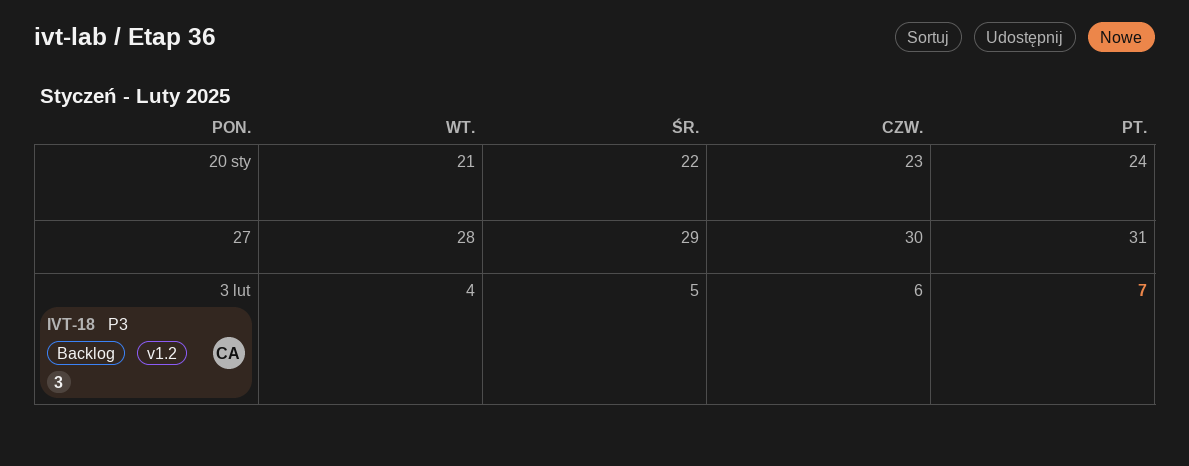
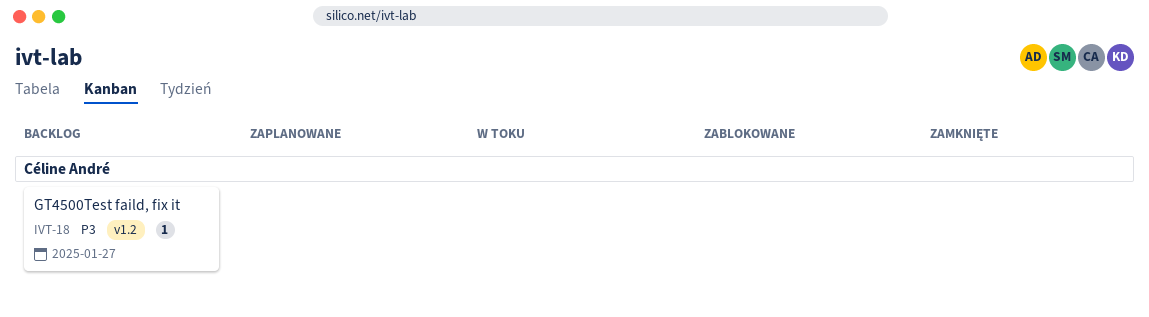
IVT-18, estimate: 3 -> 1
IVT-18, due: Feb 3 -> Jan 27

